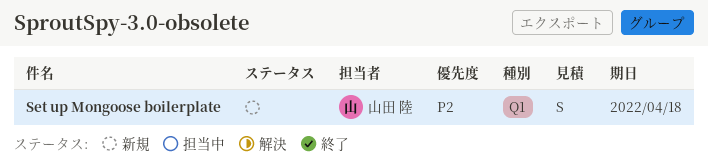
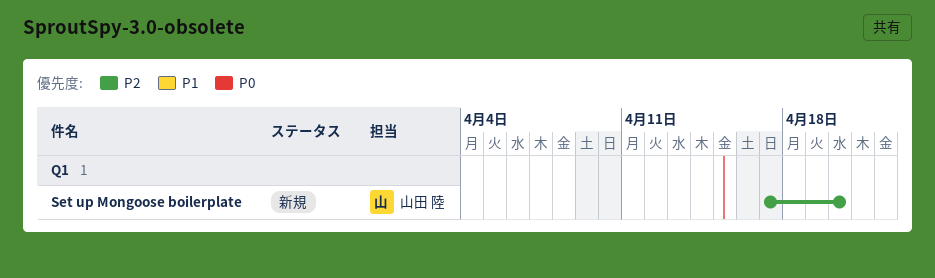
Set up Mongoose boilerplate, due: Apr 18 -> Apr 20

